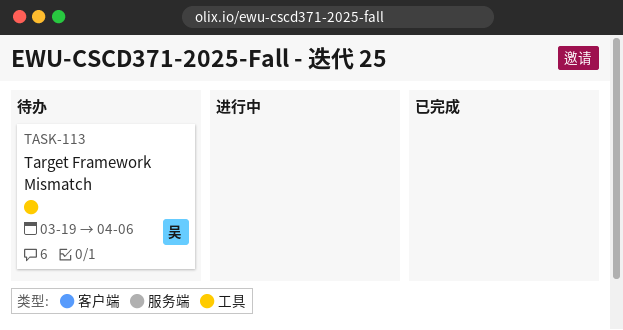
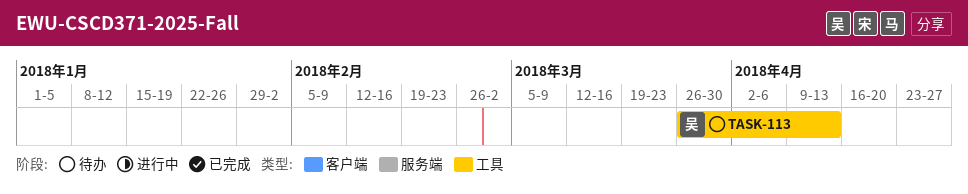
TASK-113, start: Mar 19 -> Mar 26
TASK-113, due: Apr 6 -> Apr 13

